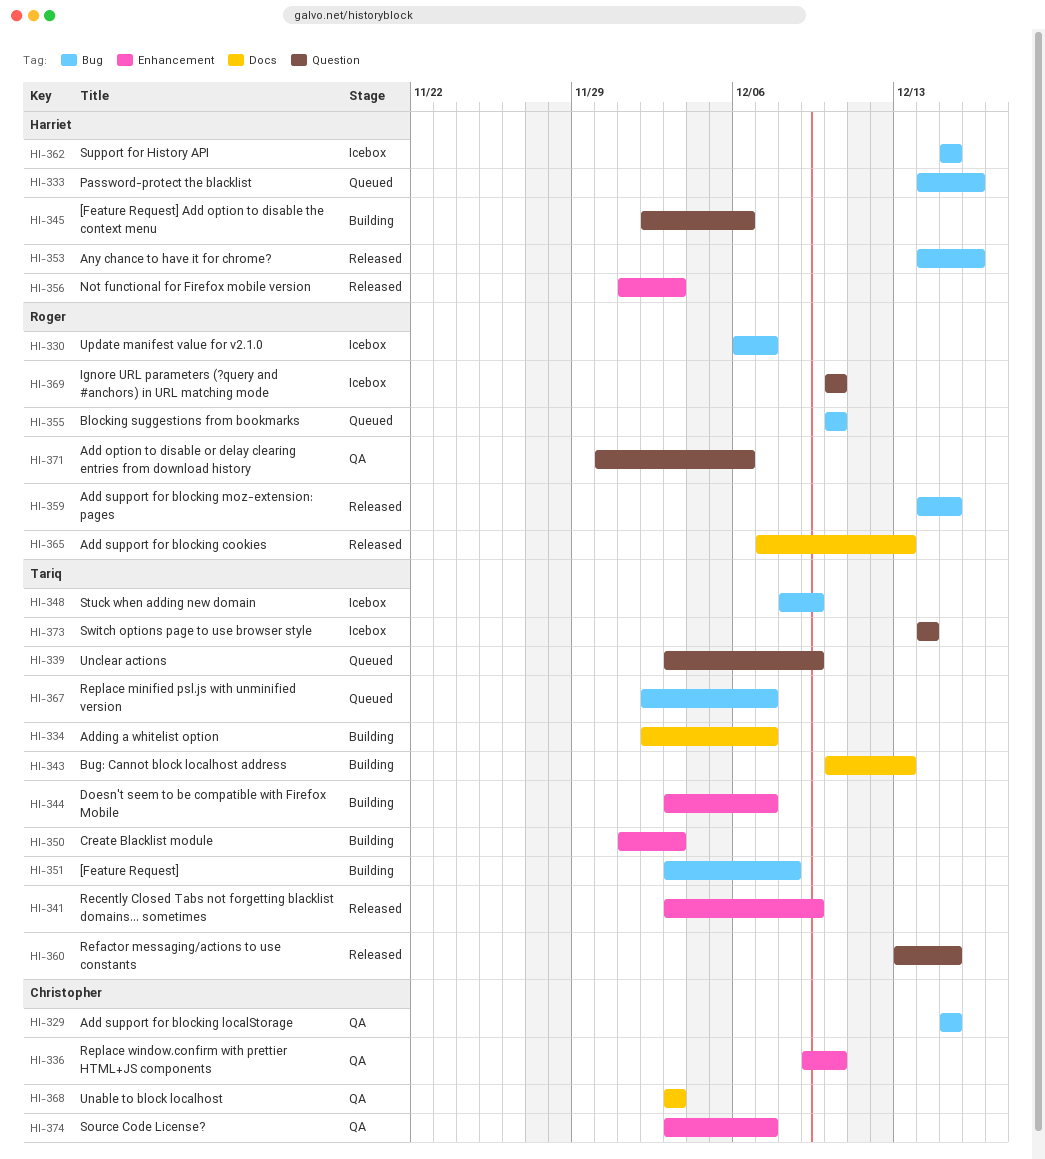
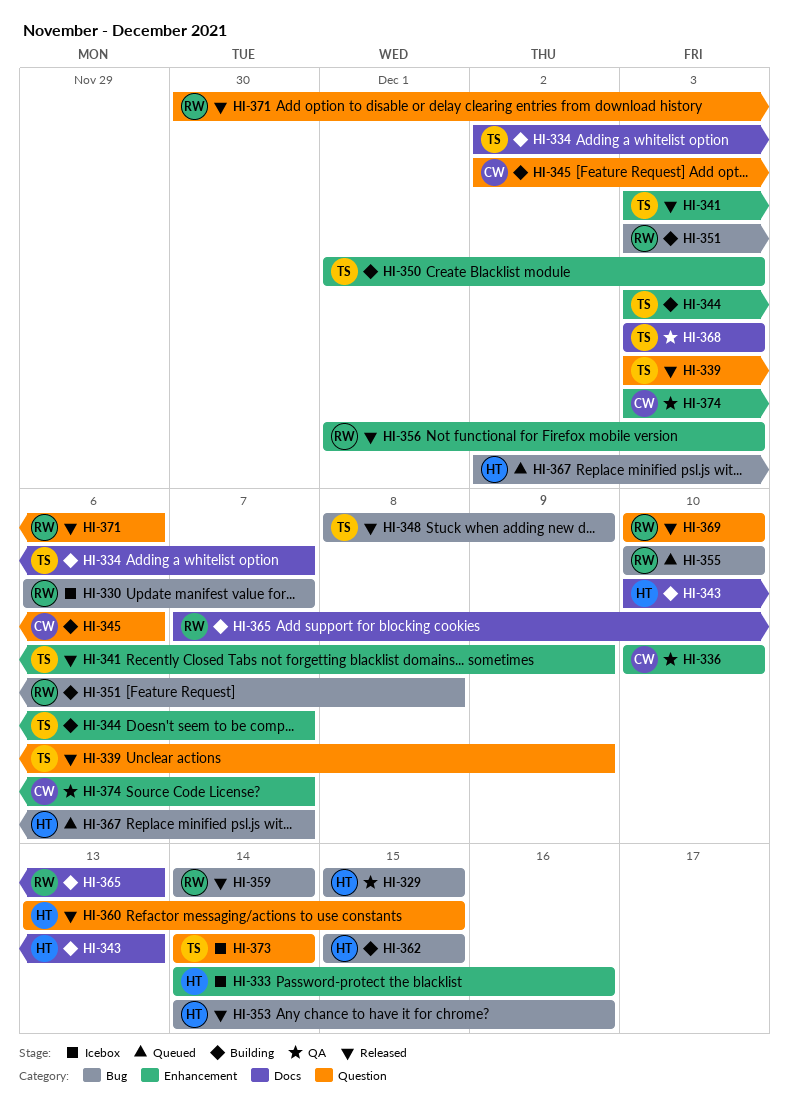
HI-329, owner: Christopher -> Harriet
HI-333, status: Queued -> Icebox
HI-333, label: Bug -> Enhancement
HI-336, start: Dec 9 -> Dec 10
HI-339, status: Queued -> Released
HI-343, owner: Tariq -> Harriet
HI-345, owner: Harriet -> Christopher
HI-348, status: Icebox -> Released
HI-351, owner: Tariq -> Roger
HI-356, owner: Harriet -> Roger
HI-359, due: Dec 15 -> Dec 14
HI-360, owner: Tariq -> Harriet
HI-362, status: Icebox -> Building
HI-365, status: Released -> Building
HI-367, owner: Tariq -> Harriet
HI-368, owner: Christopher -> Tariq
HI-369, status: Icebox -> Released
HI-371, status: QA -> Released

